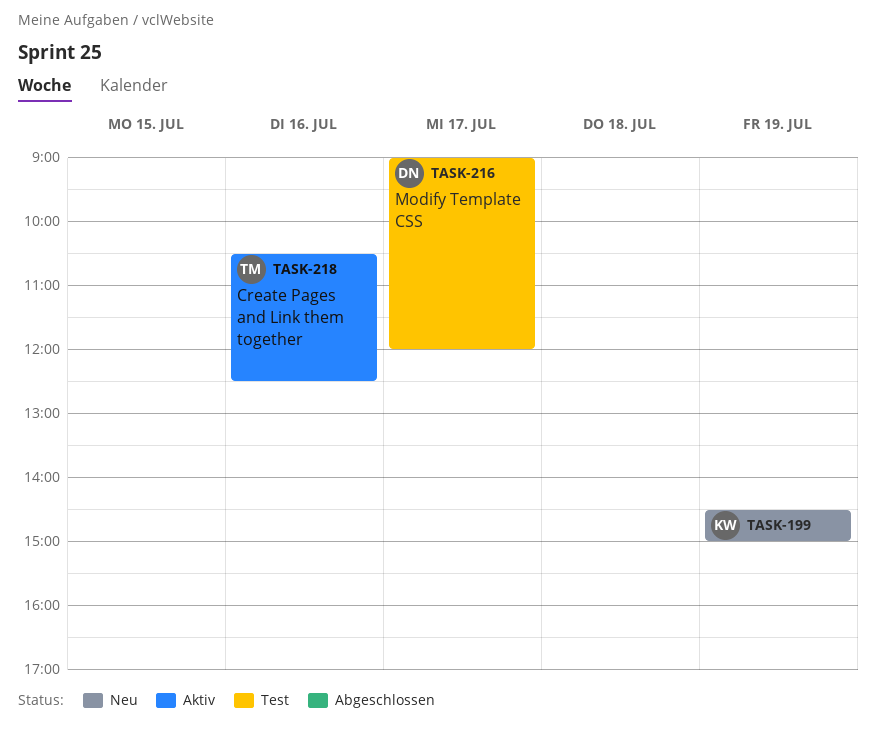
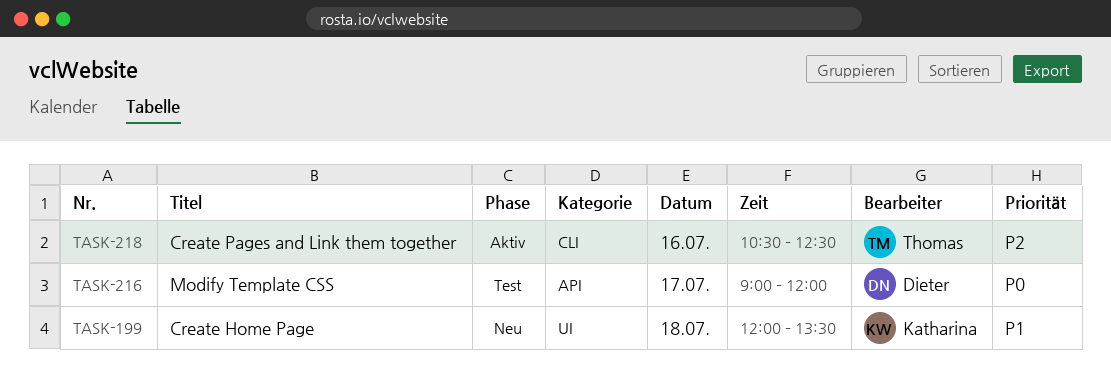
TASK-199, day: Jul 19 -> Jul 18
TASK-199, begins: 14:30 -> 12:00
TASK-199, ends: 15:00 -> 13:30

